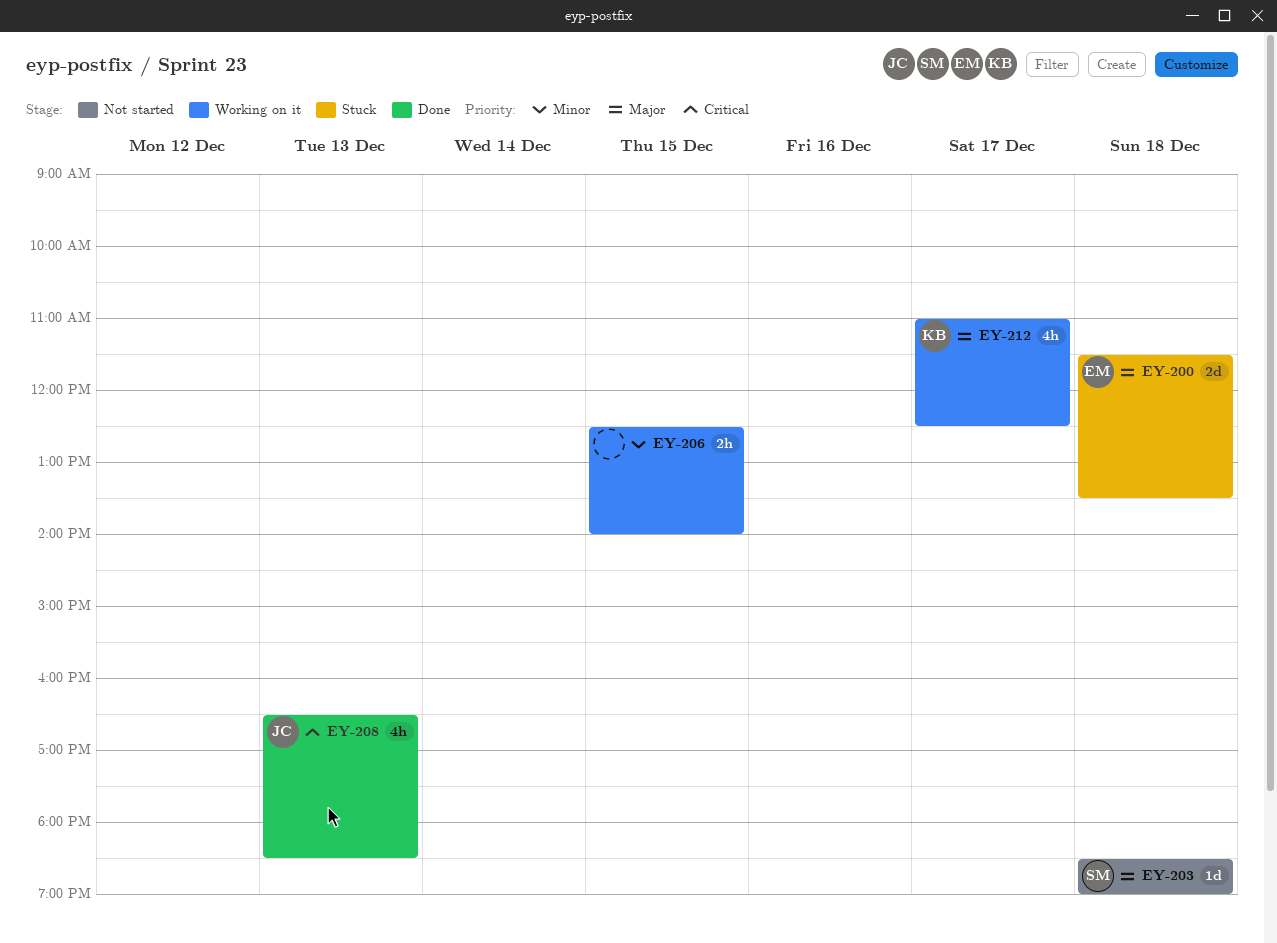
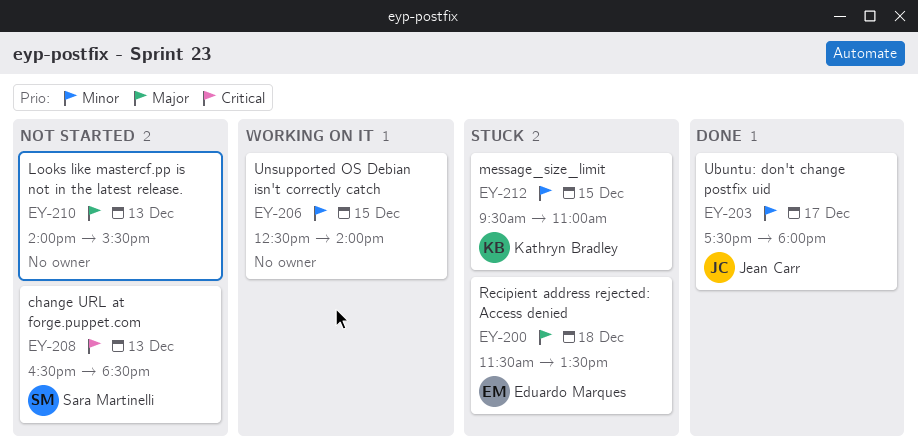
EY-203, status: Not started -> Done
EY-203, owner: Sara Martinelli -> Jean Carr
EY-203, priority: Major -> Minor
EY-203, day: Dec 18 -> Dec 17
EY-203, begins: 18:30 -> 17:30
EY-203, ends: 19:00 -> 18:00
EY-208, status: Done -> Not started
EY-208, owner: Jean Carr -> Sara Martinelli
EY-210: none -> present
EY-212, status: Working on it -> Stuck
EY-212, priority: Major -> Minor
EY-212, day: Dec 17 -> Dec 15
EY-212, begins: 11:00 -> 09:30
EY-212, ends: 12:30 -> 11:00

